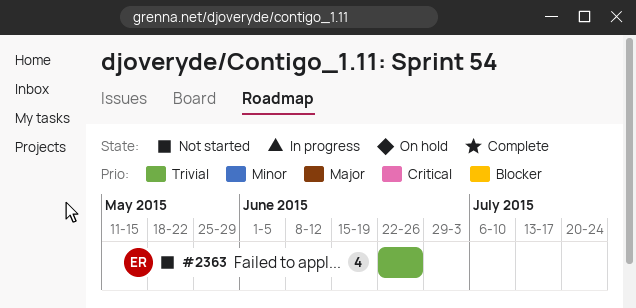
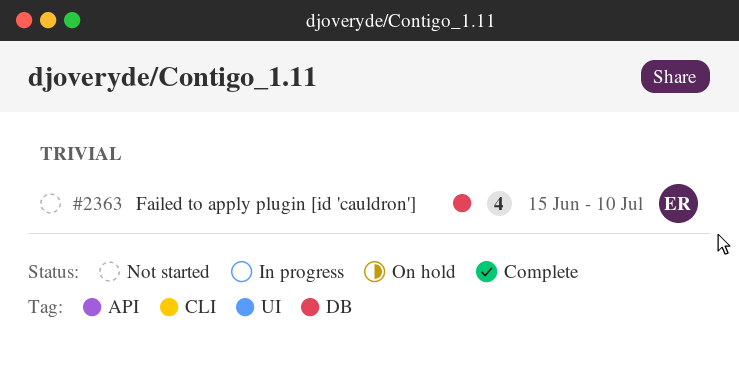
#2363, start: Jun 22 -> Jun 15
#2363, due: Jun 26 -> Jul 10

